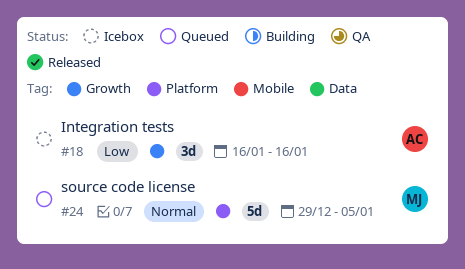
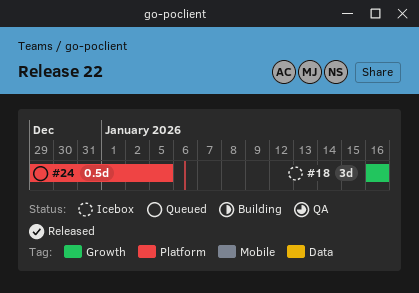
#24, estimate: 5d -> 0.5d

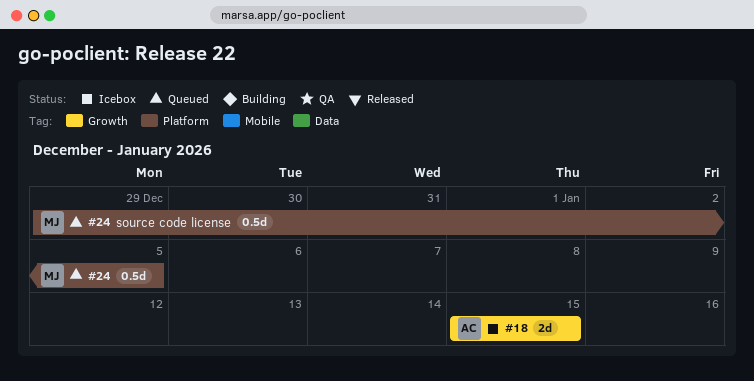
#18, estimate: 3d -> 2d
#18, start: Jan 16 -> Jan 15
#18, due: Jan 16 -> Jan 15

